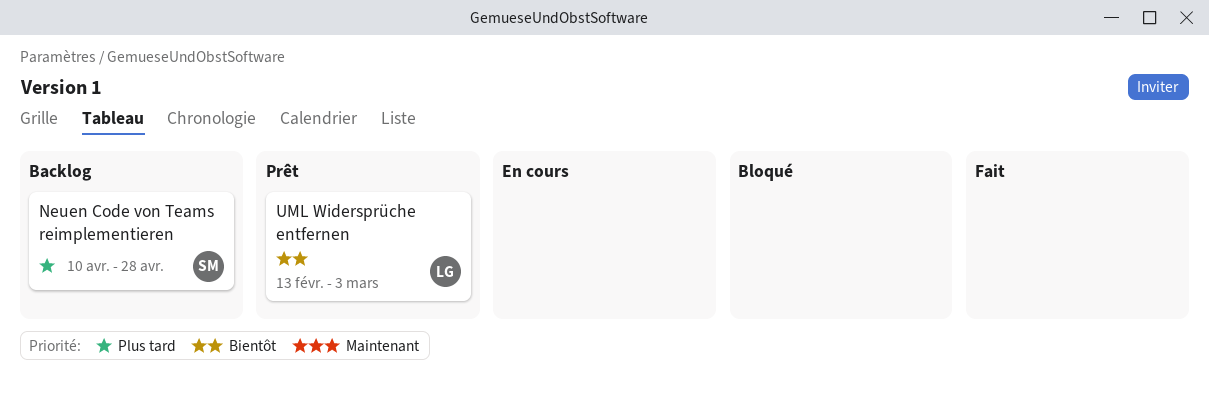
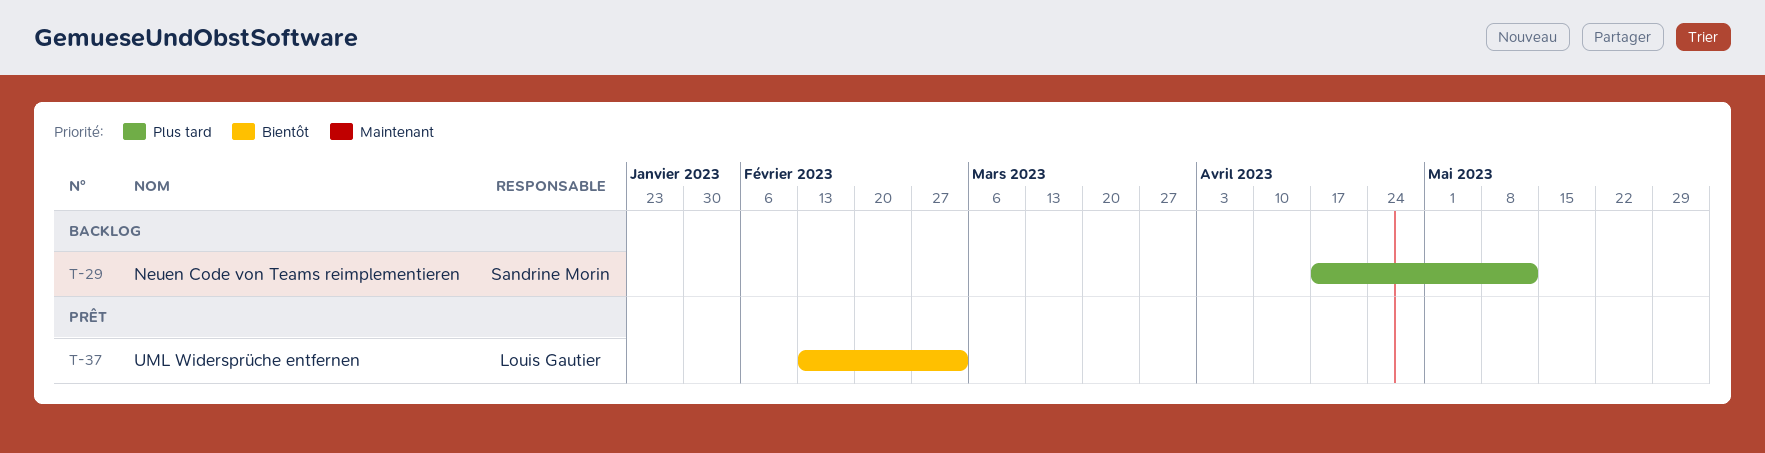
Neuen Code von Teams reimplementieren, start: Apr 10 -> Apr 17
Neuen Code von Teams reimplementieren, due: Apr 28 -> May 12

